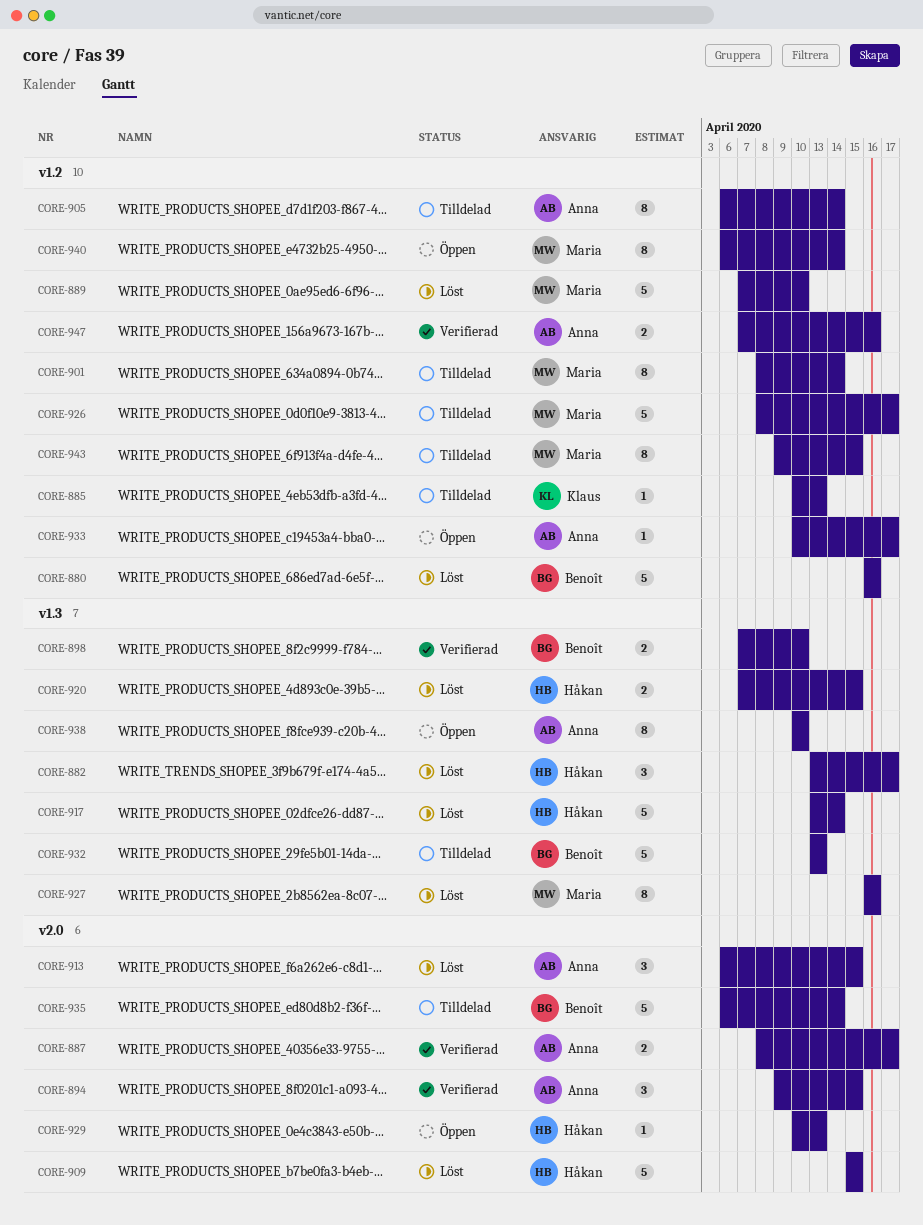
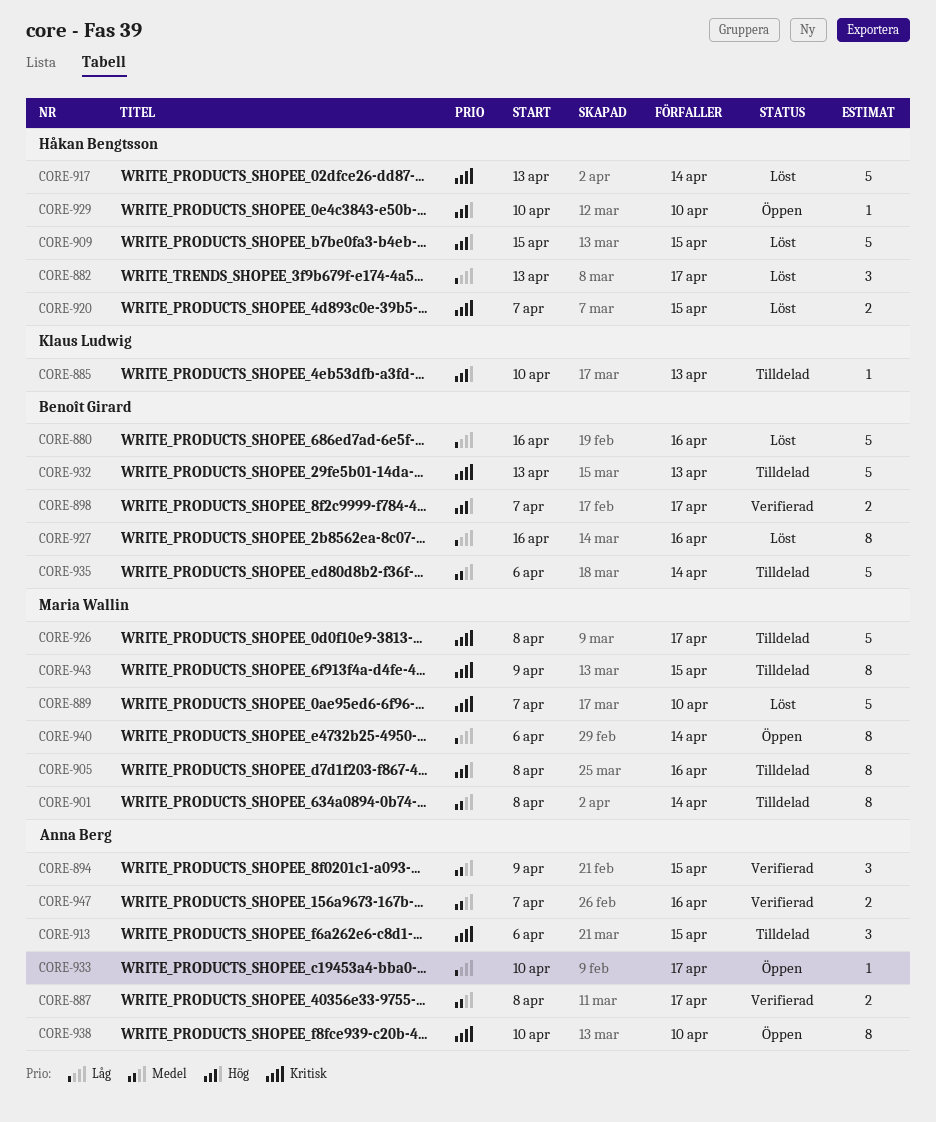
CORE-898, due: Apr 10 -> Apr 17
CORE-905, owner: Anna Berg -> Maria Wallin
CORE-905, start: Apr 6 -> Apr 8
CORE-905, due: Apr 14 -> Apr 16
CORE-913, status: Löst -> Tilldelad
CORE-927, owner: Maria Wallin -> Benoît Girard
CORE-929, due: Apr 13 -> Apr 10

